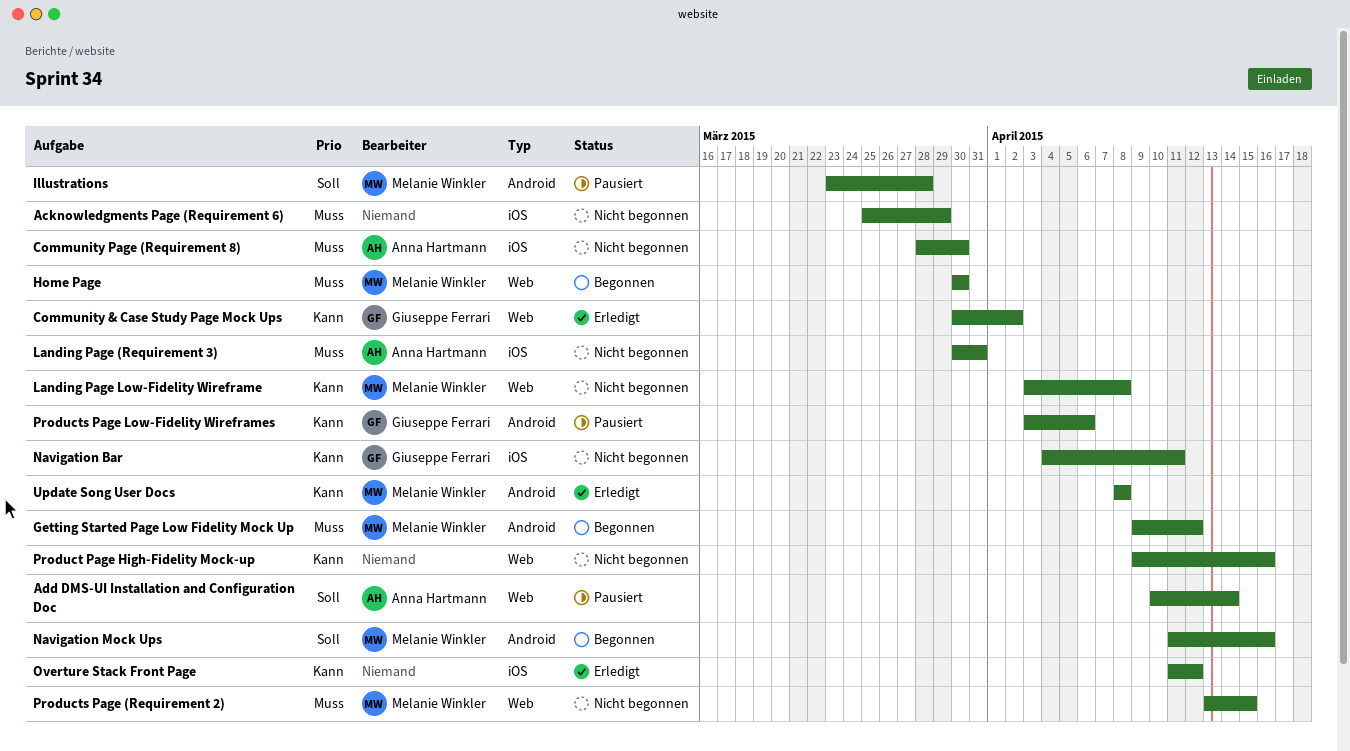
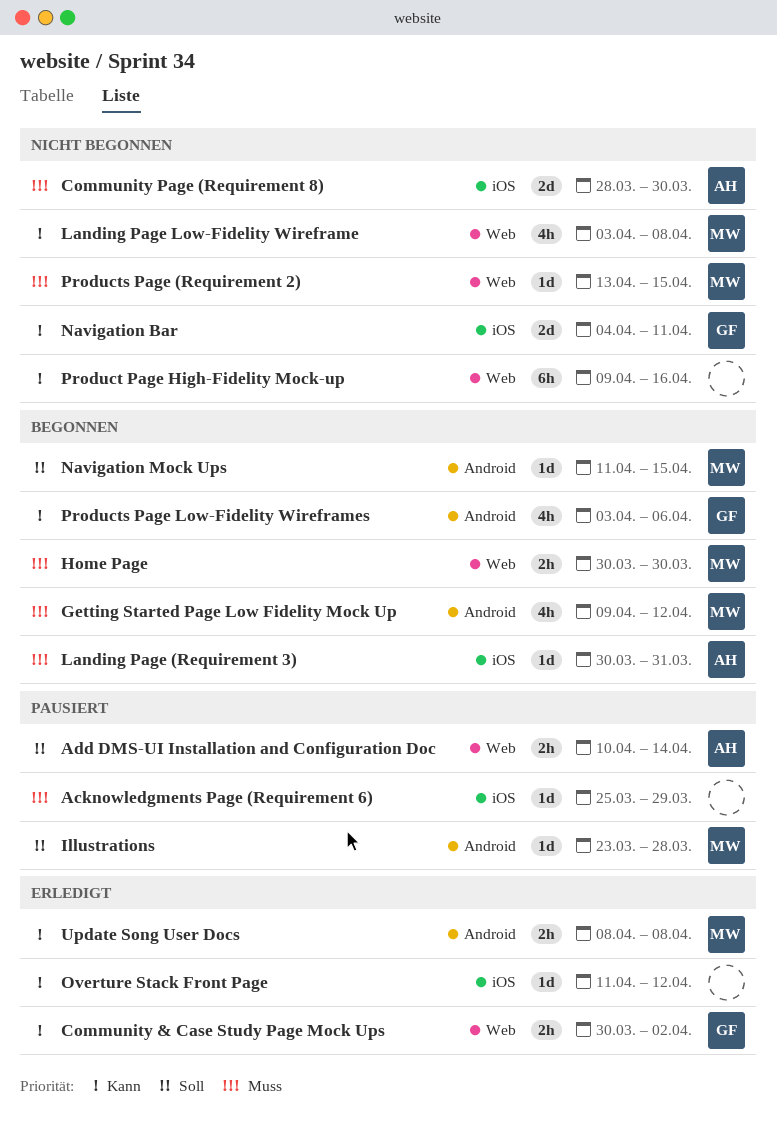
Acknowledgments Page (Requirement 6), status: Nicht begonnen -> Pausiert
Landing Page (Requirement 3), status: Nicht begonnen -> Begonnen
Navigation Mock Ups, due: Apr 16 -> Apr 15
Products Page Low-Fidelity Wireframes, status: Pausiert -> Begonnen

